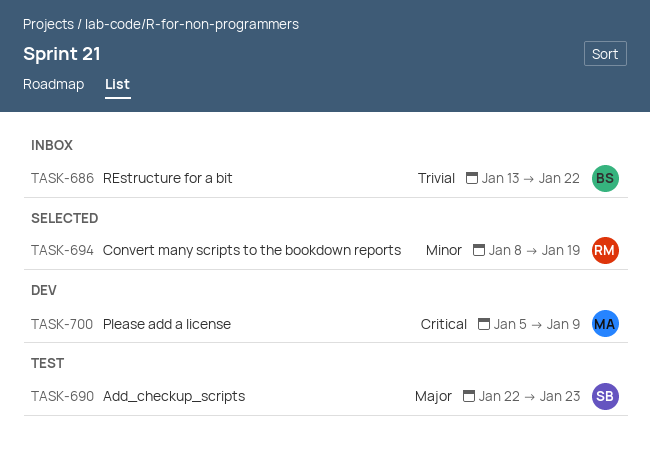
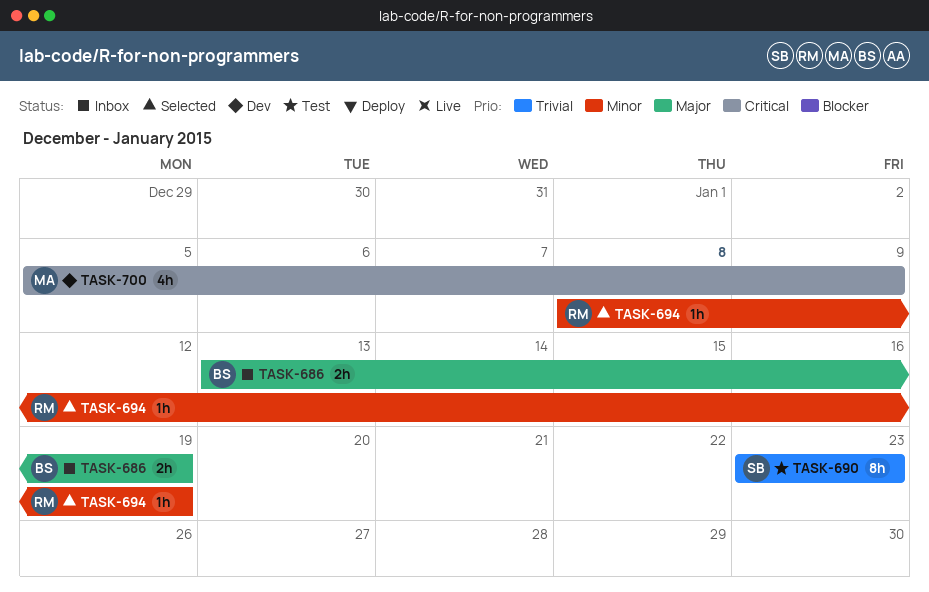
TASK-686, priority: Trivial -> Major
TASK-686, due: Jan 22 -> Jan 19
TASK-690, priority: Major -> Trivial
TASK-690, start: Jan 22 -> Jan 23

